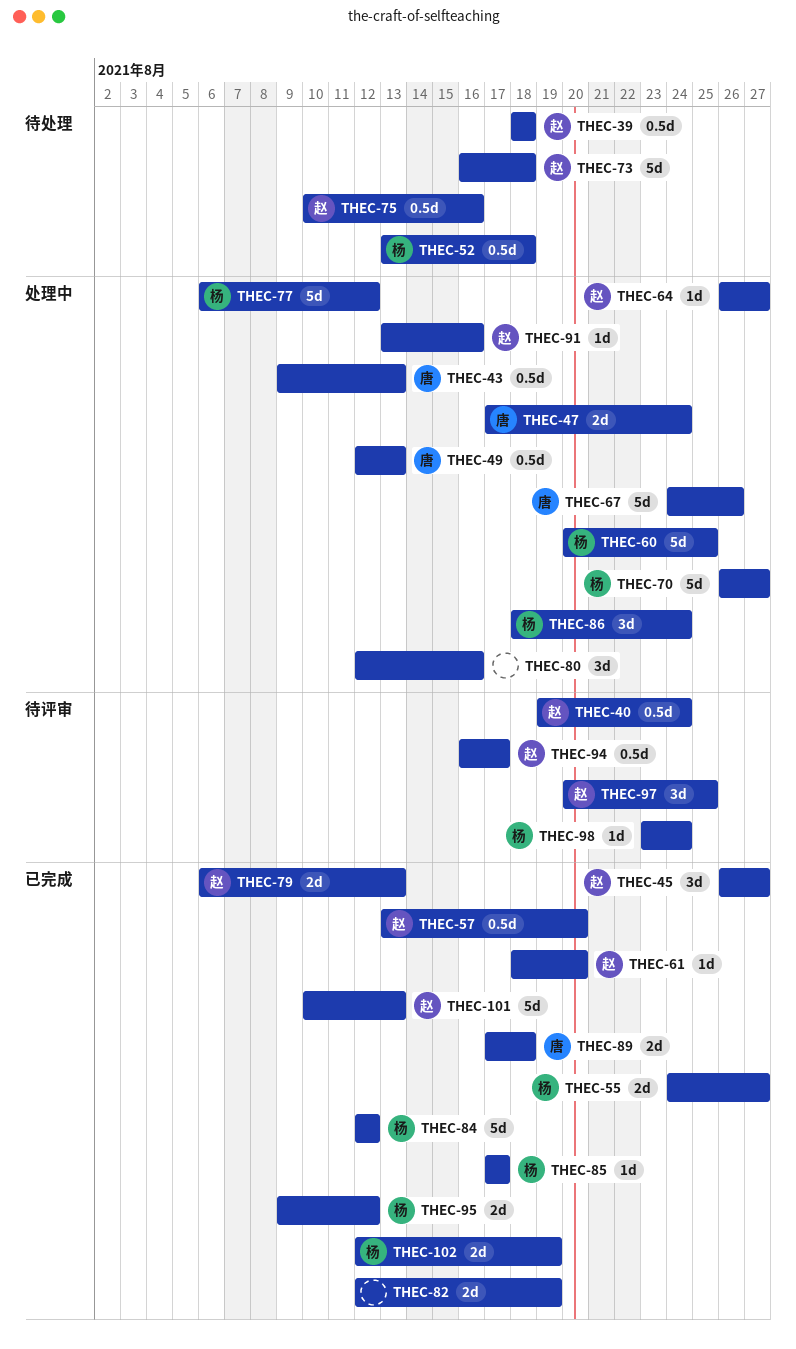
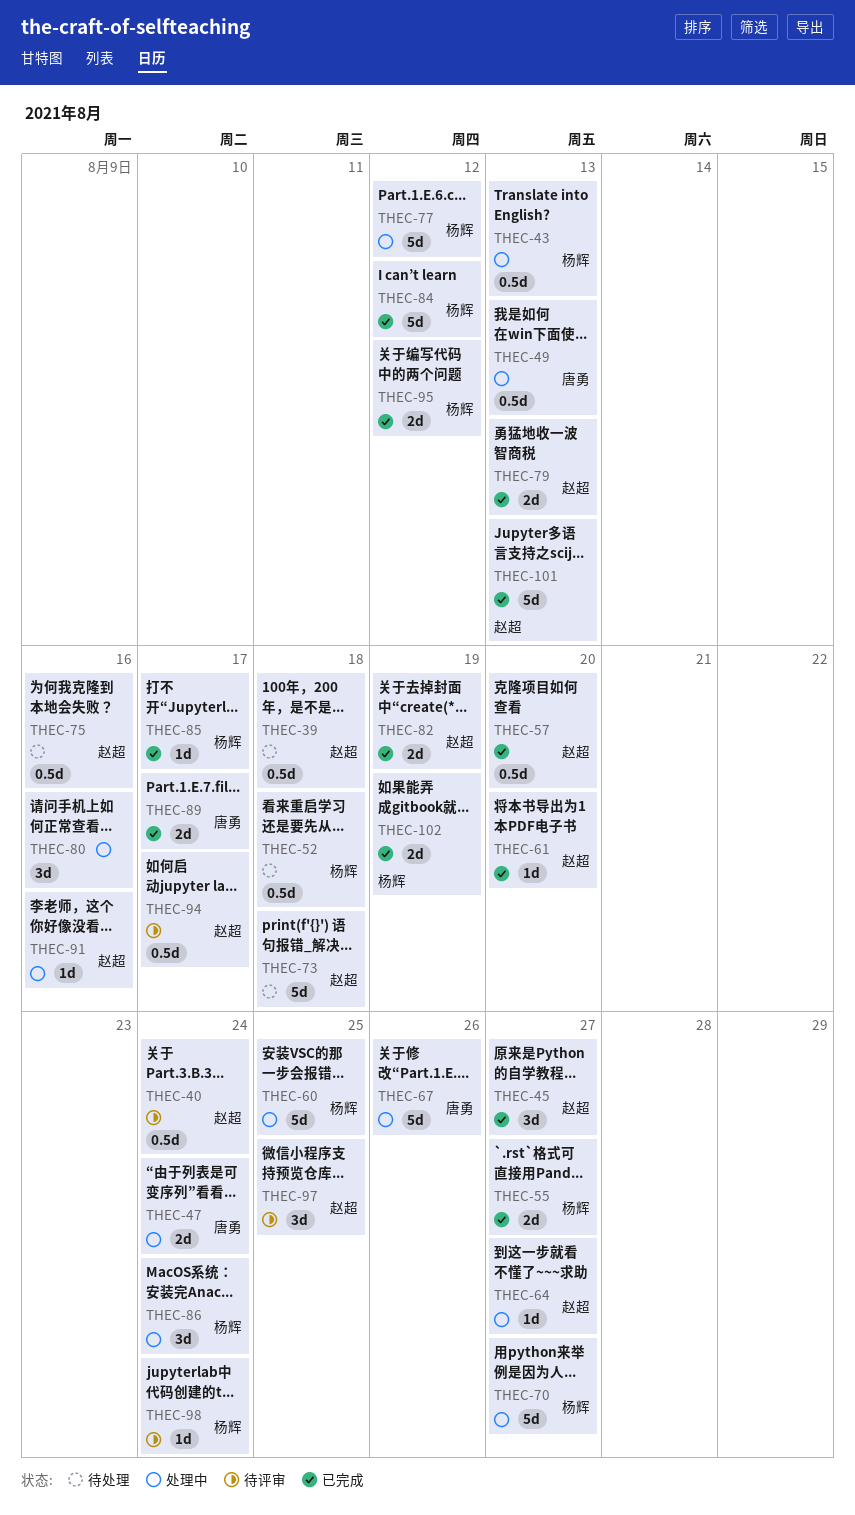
THEC-43, owner: 唐勇 -> 杨辉
THEC-82, owner: none -> 赵超
THEC-89, due: Aug 18 -> Aug 17

